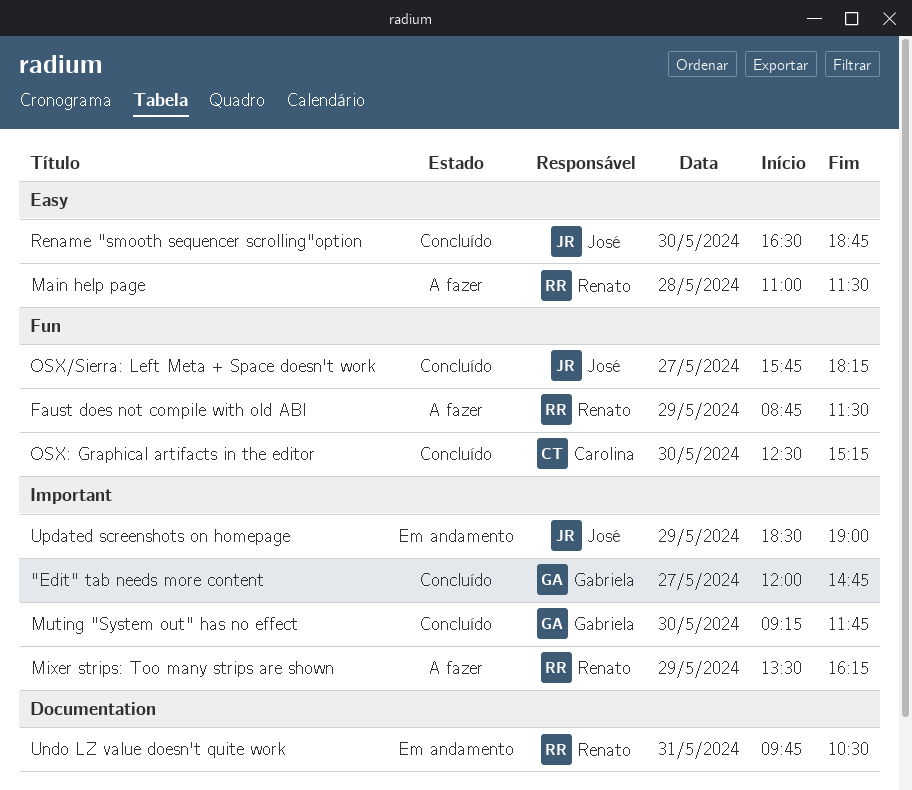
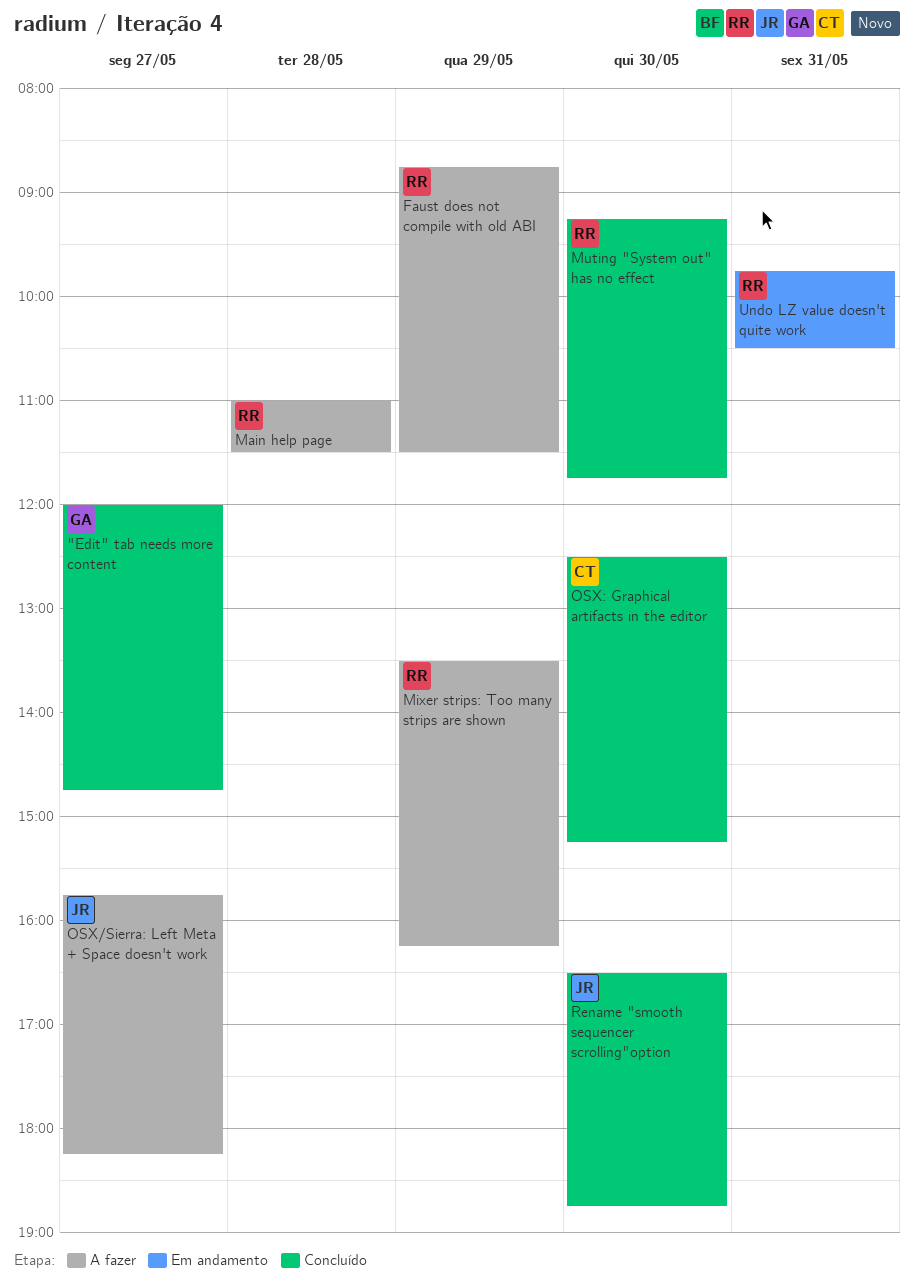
Muting "System out" has no effect, owner: Gabriela -> Renato
OSX/Sierra: Left Meta + Space doesn't work, status: Concluído -> A fazer
Updated screenshots on homepage: present -> none

